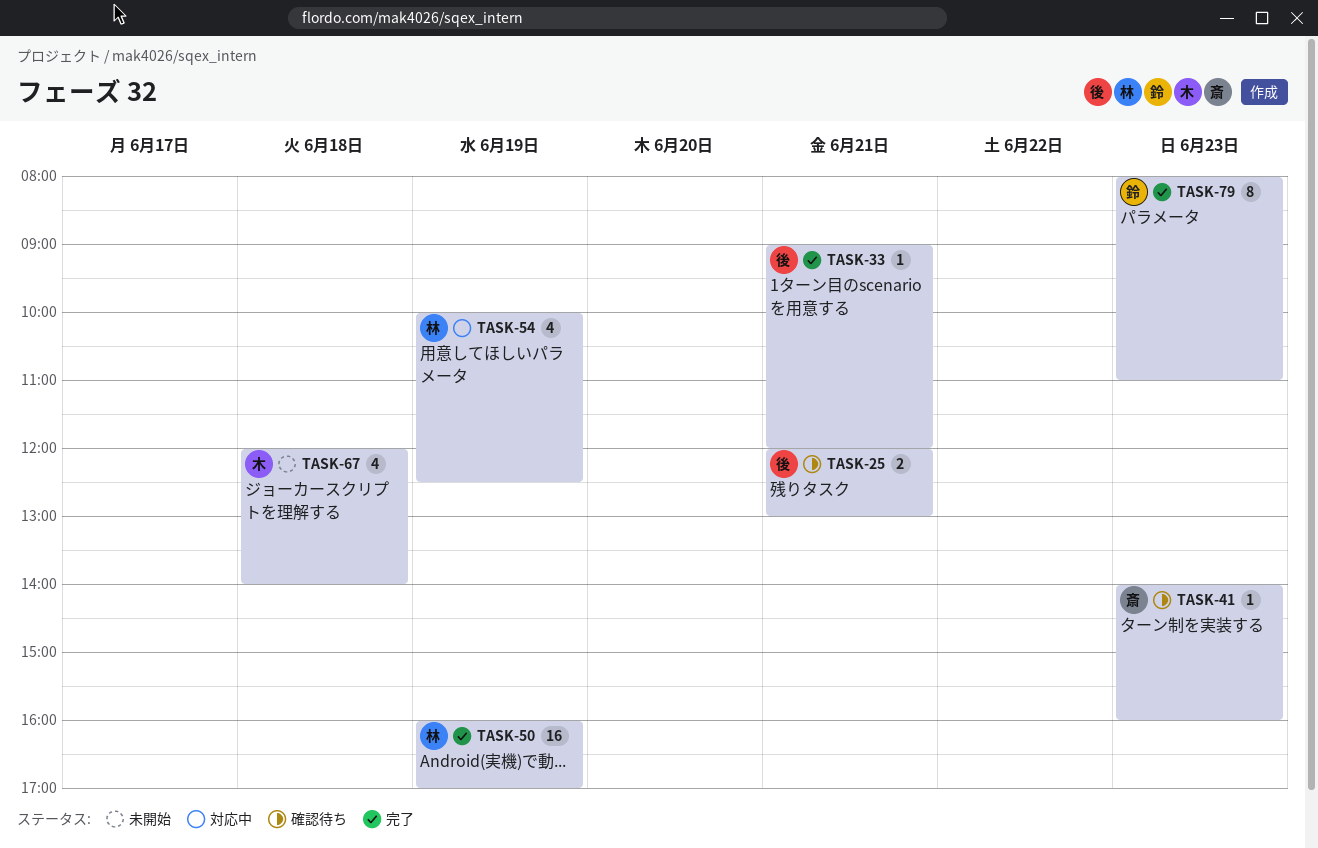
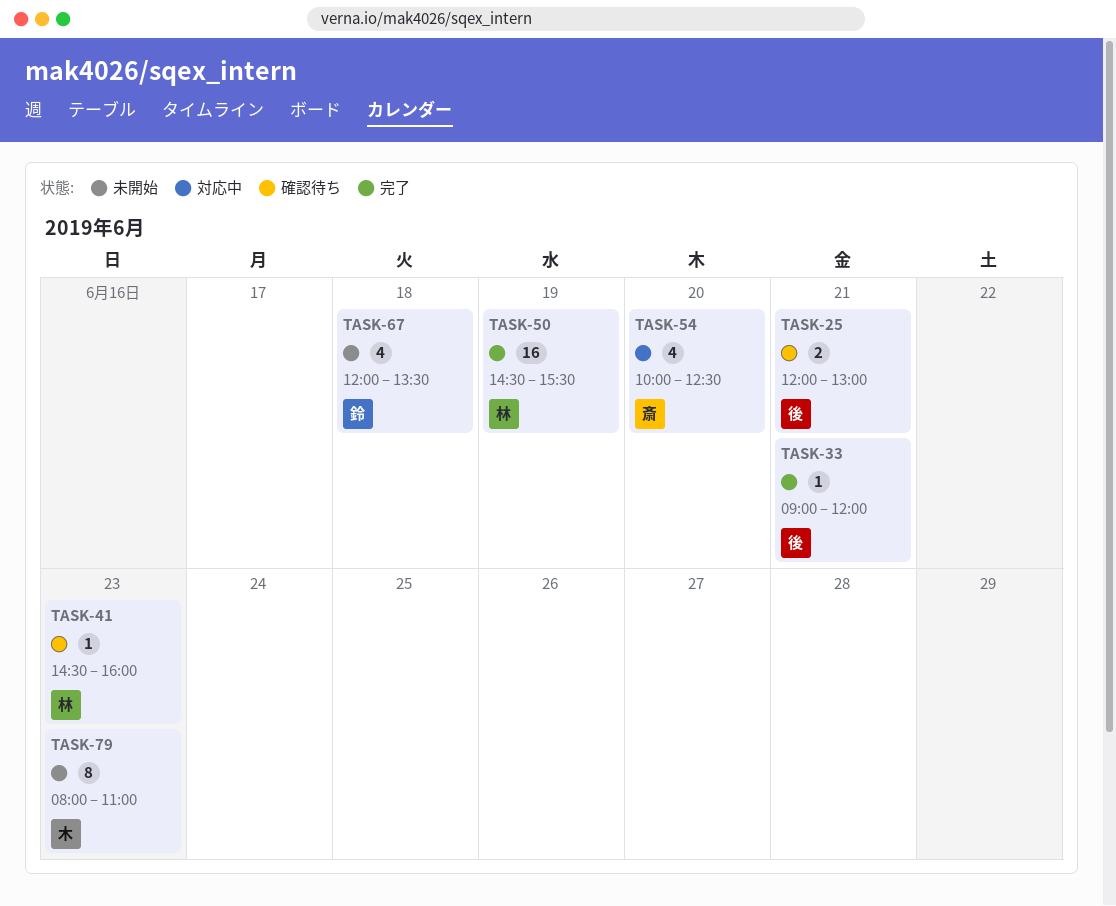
TASK-41, owner: 斎 -> 林
TASK-41, begins: 14:00 -> 14:30
TASK-50, begins: 16:00 -> 14:30
TASK-50, ends: 17:00 -> 15:30
TASK-54, owner: 林 -> 斎
TASK-54, day: Jun 19 -> Jun 20
TASK-67, owner: 木 -> 鈴
TASK-67, ends: 14:00 -> 13:30
TASK-79, status: 完了 -> 未開始
TASK-79, owner: 鈴 -> 木

